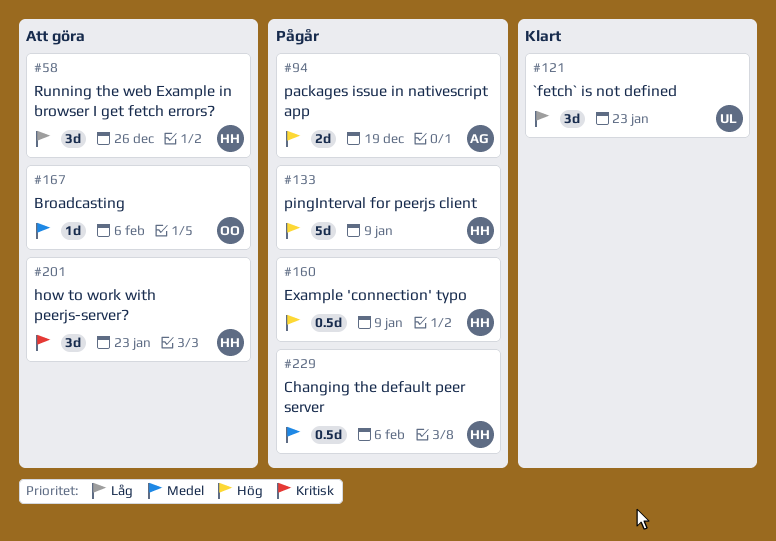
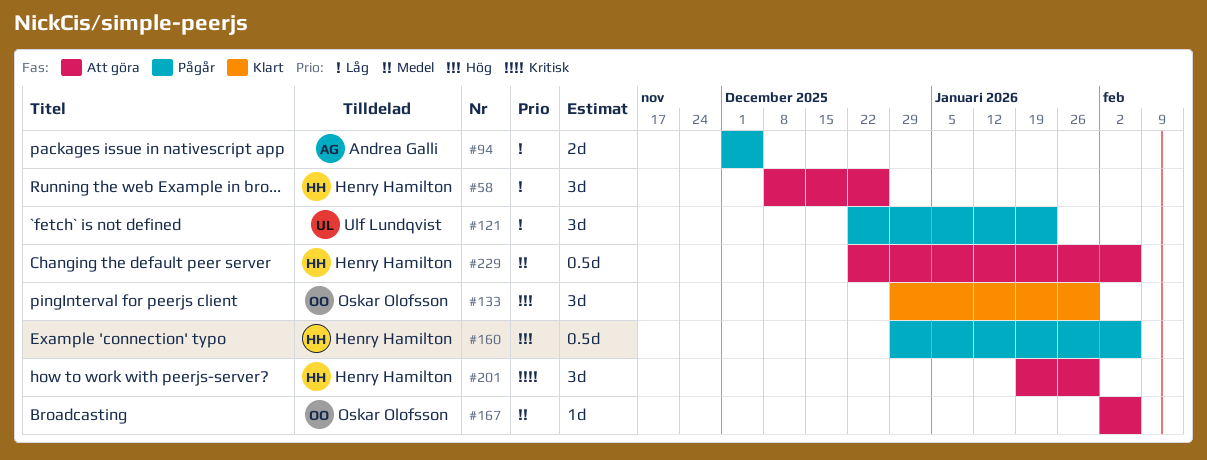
#94, priority: Hög -> Låg
#94, due: Dec 19 -> Dec 5
#121, status: Klart -> Pågår
#133, status: Pågår -> Klart
#133, owner: Henry Hamilton -> Oskar Olofsson
#133, estimate: 5d -> 3d
#133, due: Jan 9 -> Jan 30
#160, due: Jan 9 -> Feb 6
#201, due: Jan 23 -> Jan 30
#229, status: Pågår -> Att göra

